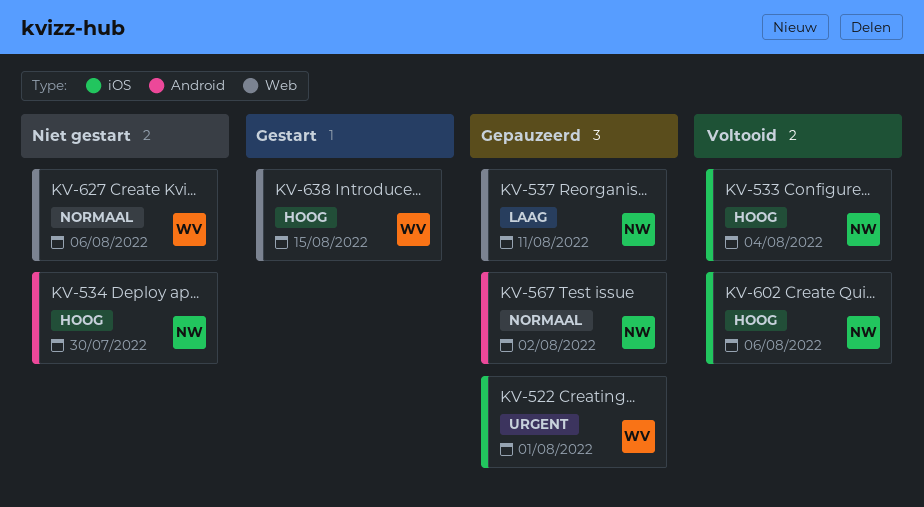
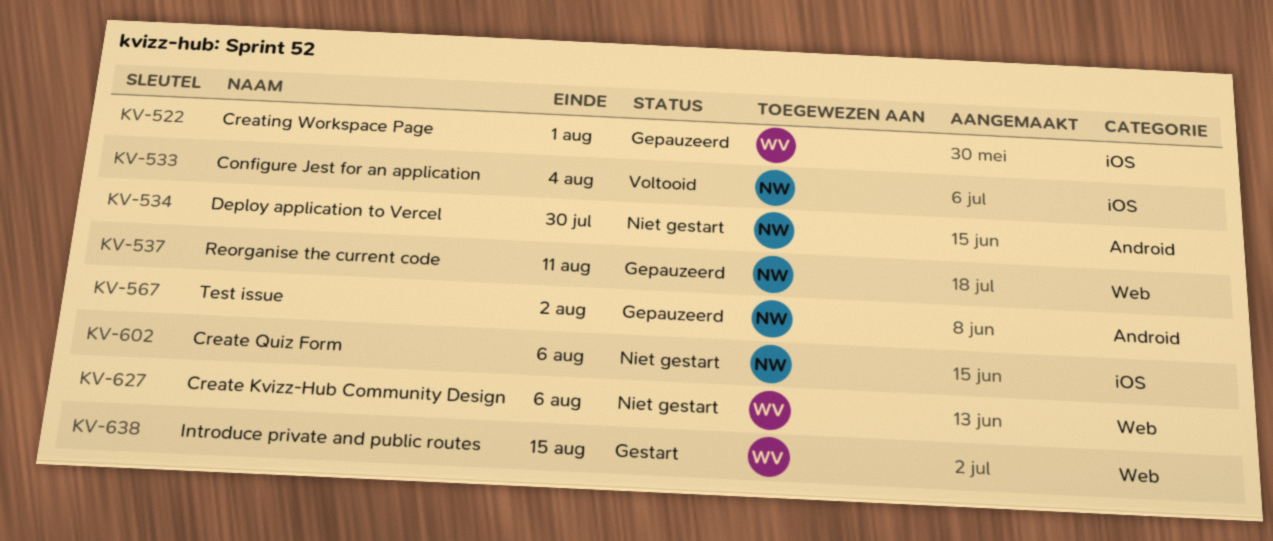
KV-602, status: Voltooid -> Niet gestart

